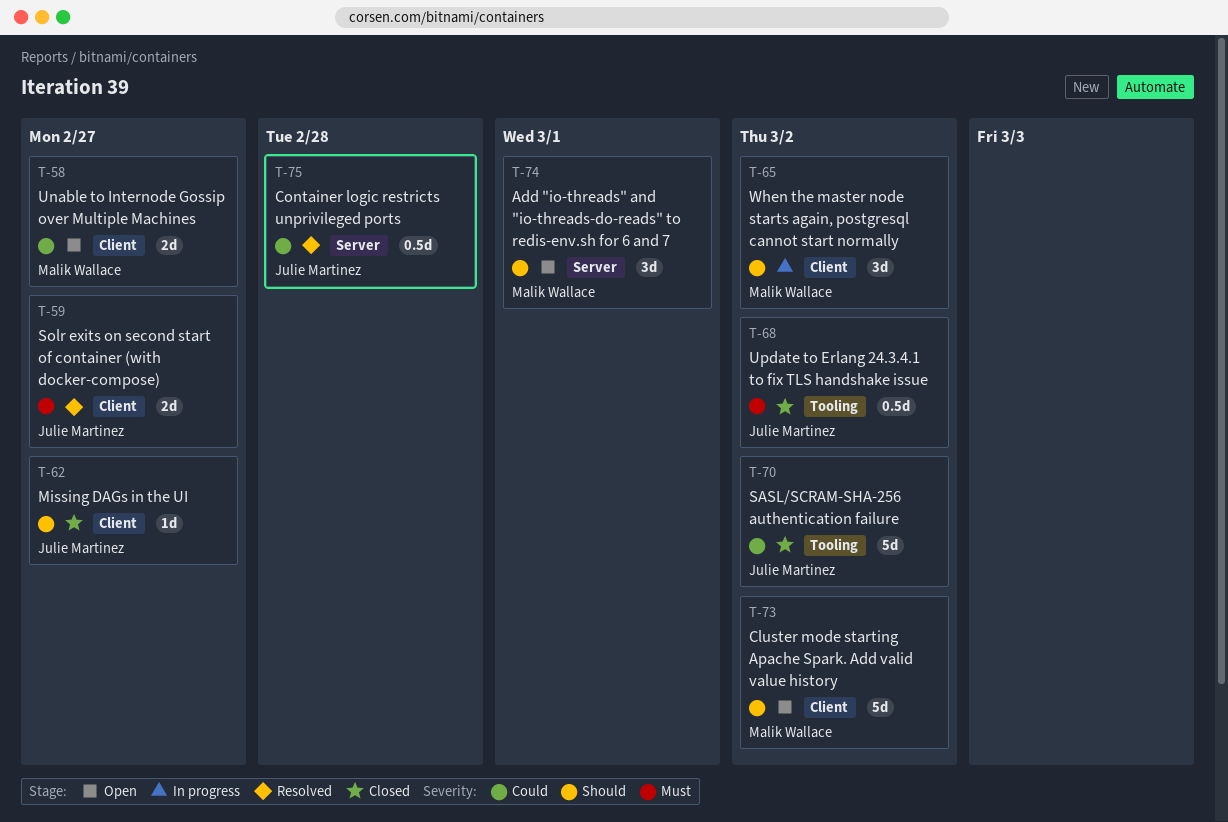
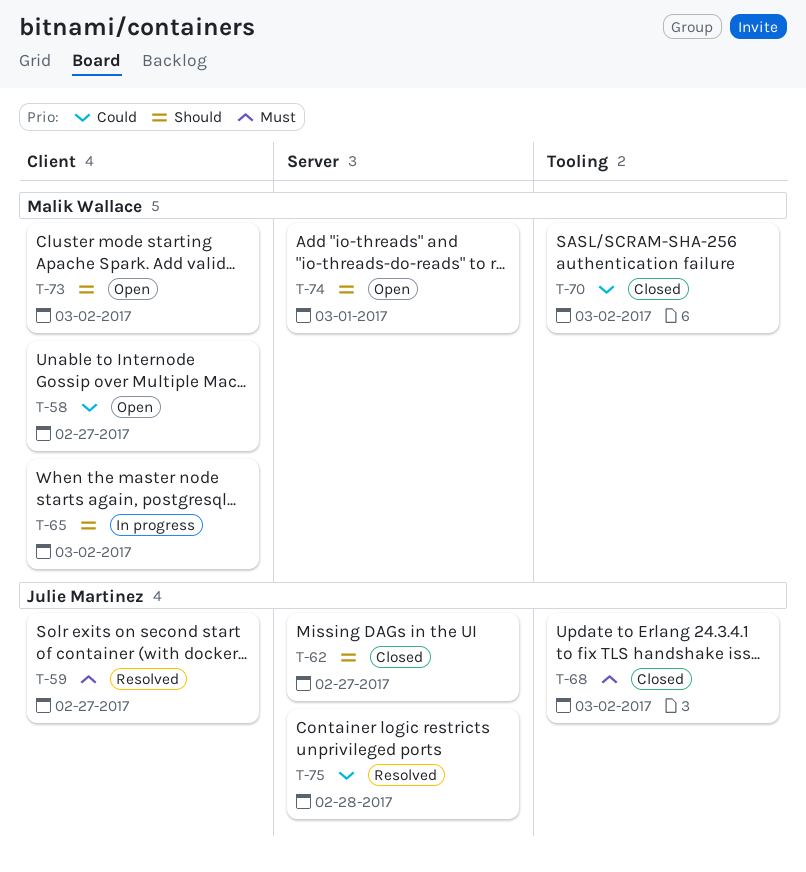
T-62, label: Client -> Server
T-70, owner: Julie Martinez -> Malik Wallace

